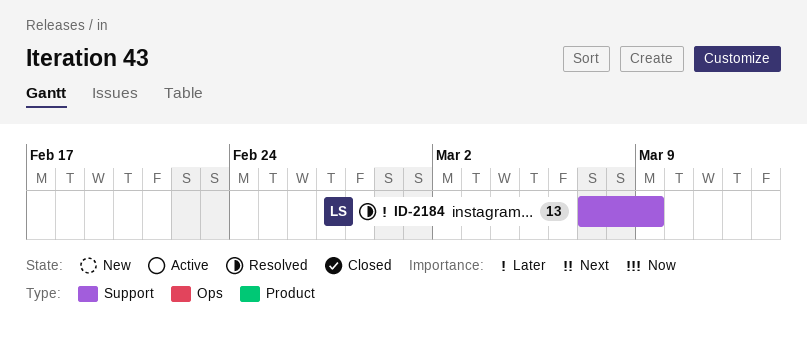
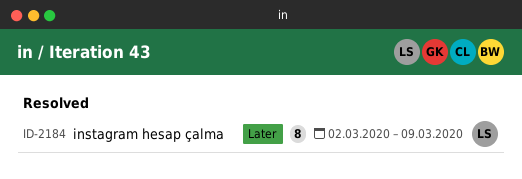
ID-2184, estimate: 13 -> 8
ID-2184, start: Mar 7 -> Mar 2

